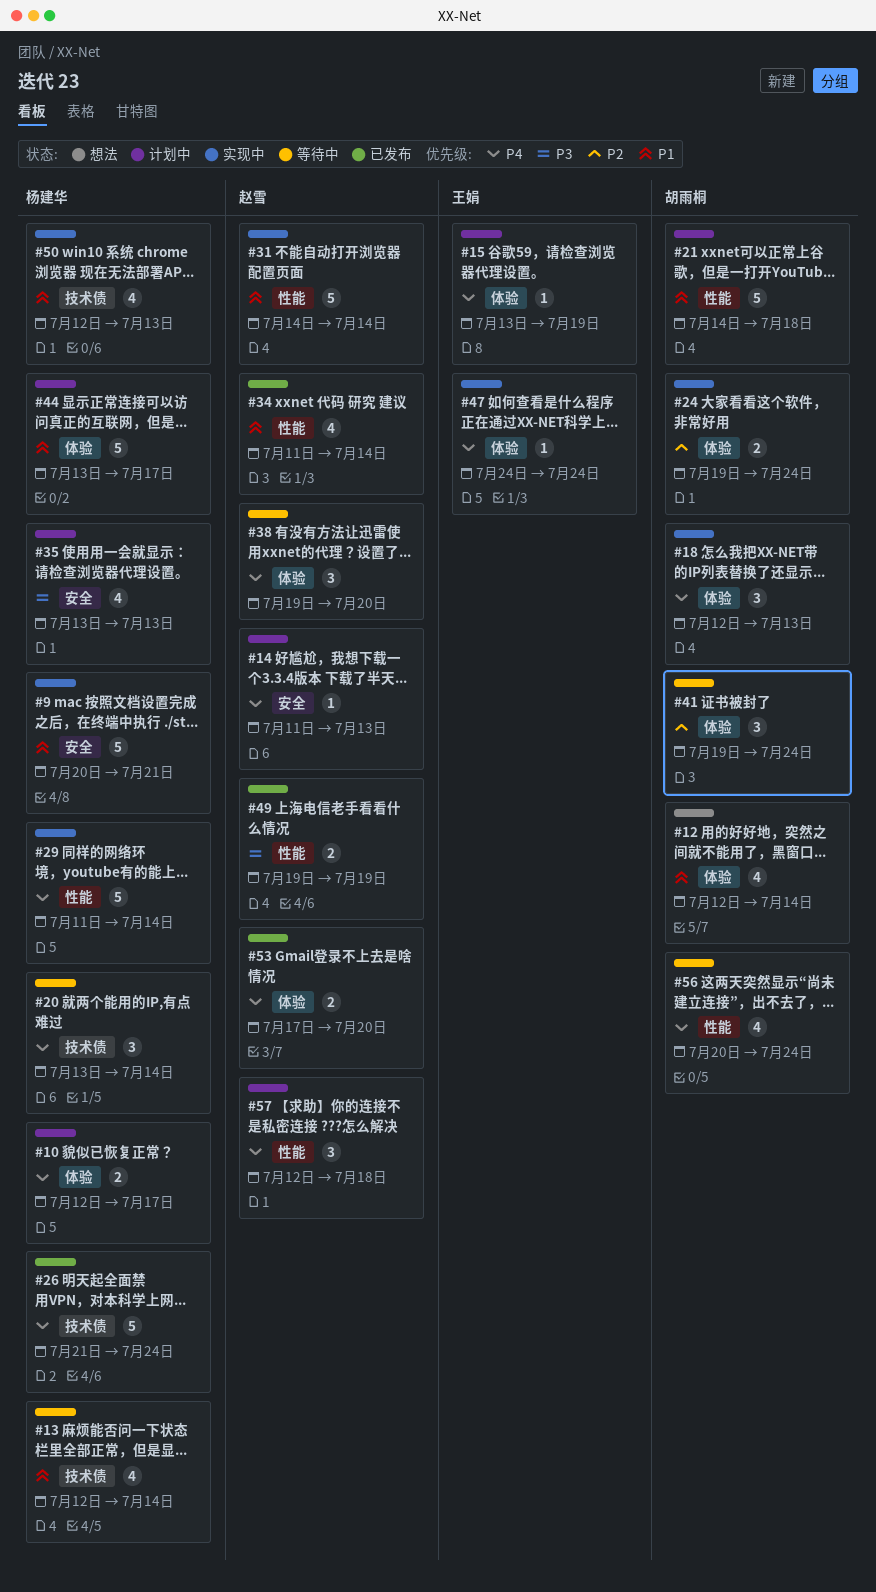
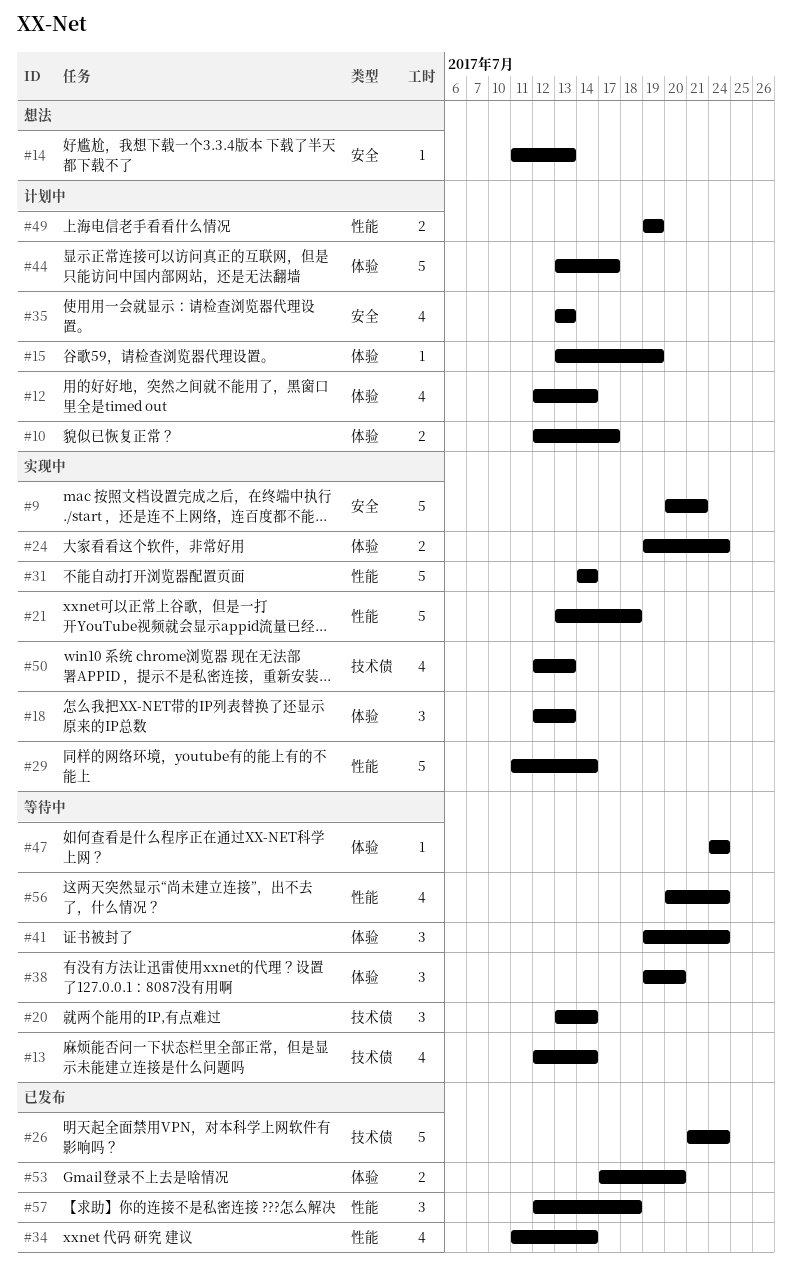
#12, status: 想法 -> 计划中
#14, status: 计划中 -> 想法
#21, status: 计划中 -> 实现中
#21, start: Jul 14 -> Jul 13
#47, status: 实现中 -> 等待中
#49, status: 已发布 -> 计划中
#57, status: 计划中 -> 已发布

